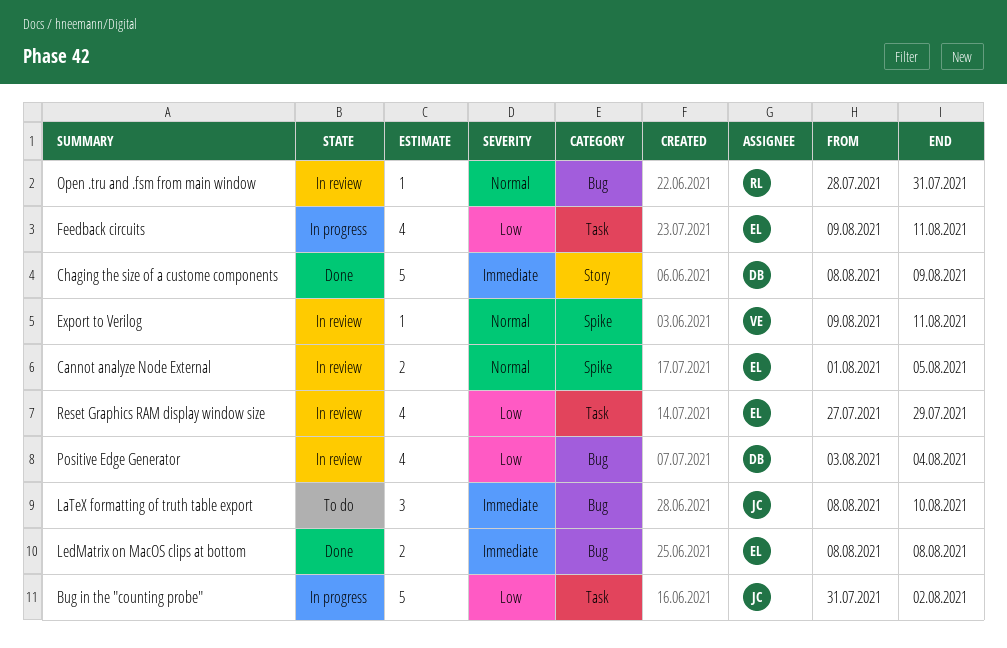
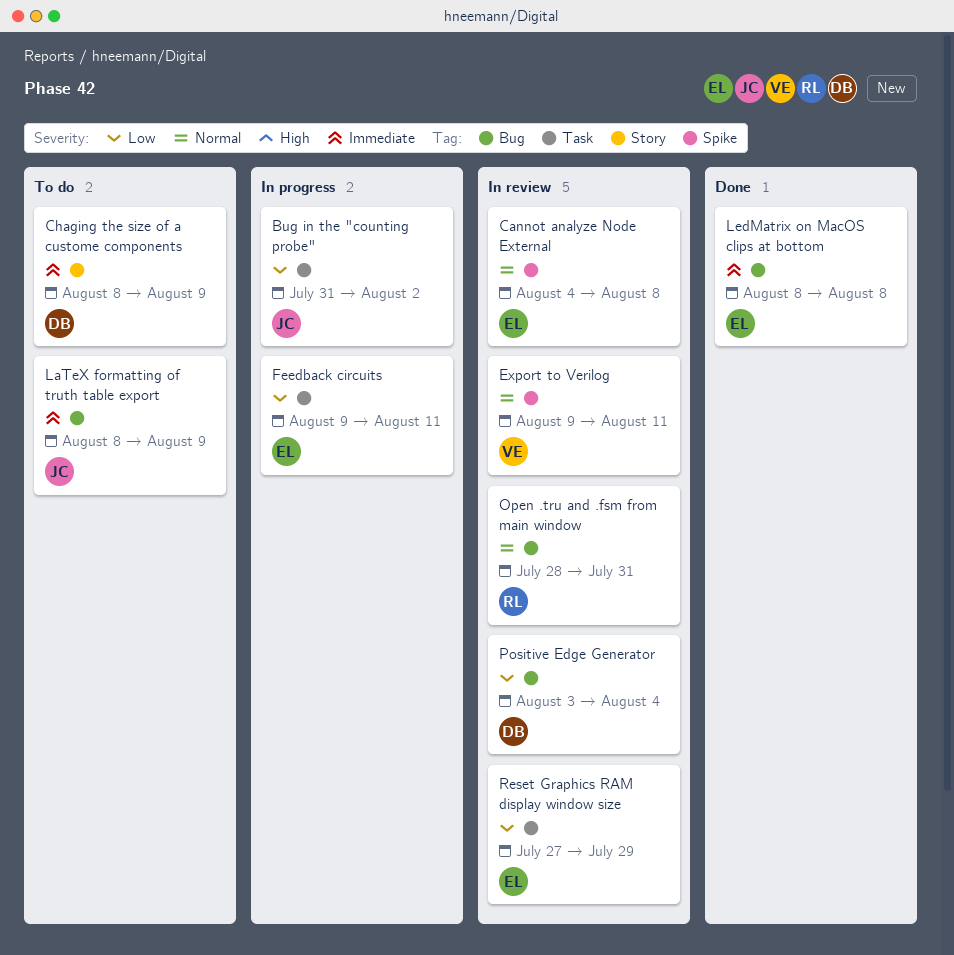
Cannot analyze Node External, start: Aug 1 -> Aug 4
Cannot analyze Node External, due: Aug 5 -> Aug 8
Chaging the size of a custome components, status: Done -> To do
LaTeX formatting of truth table export, due: Aug 10 -> Aug 9

